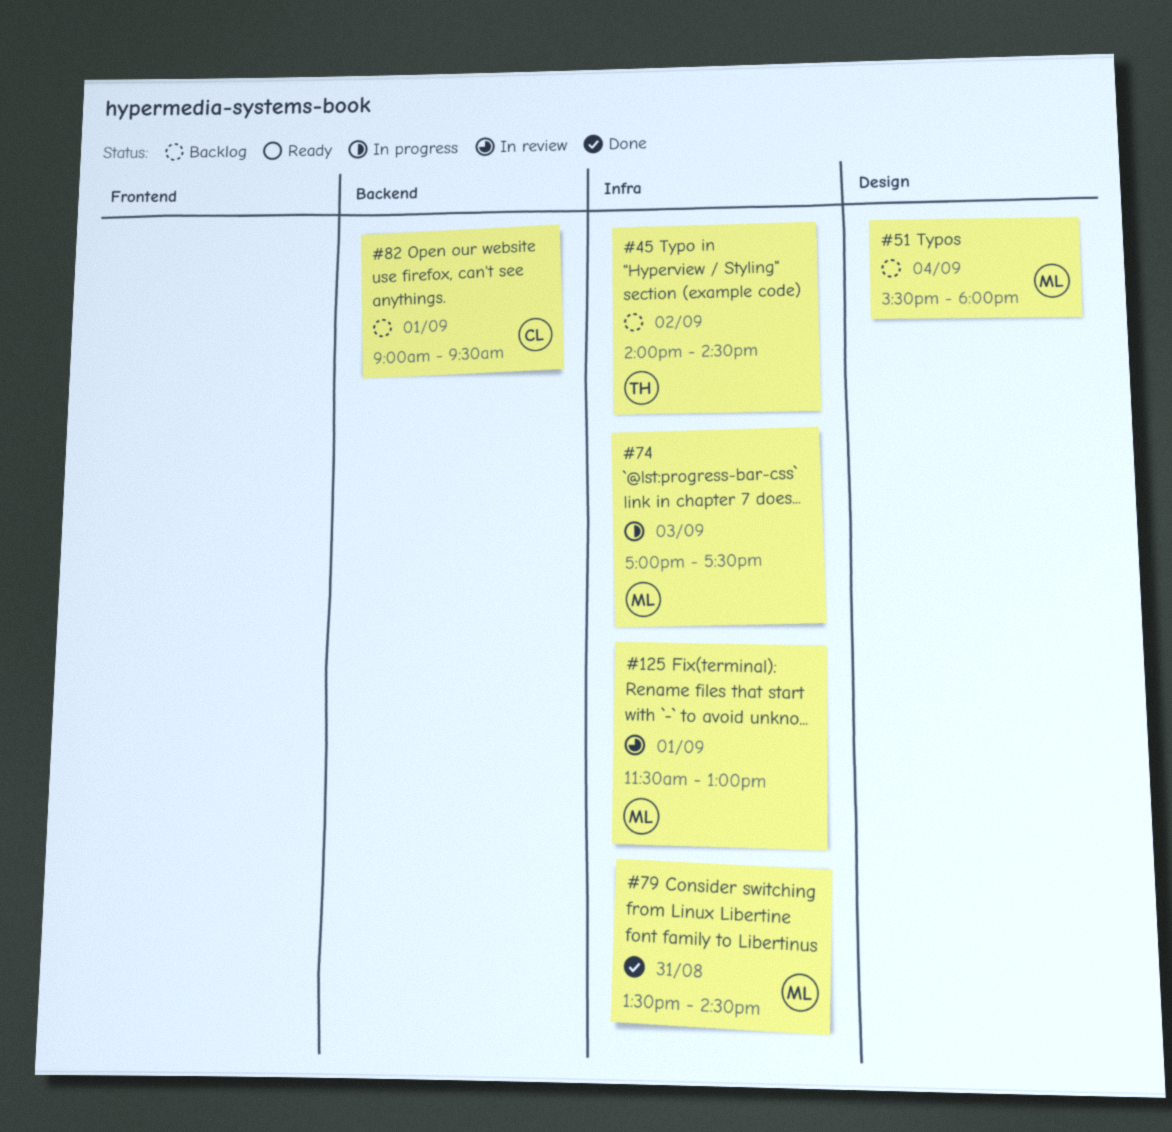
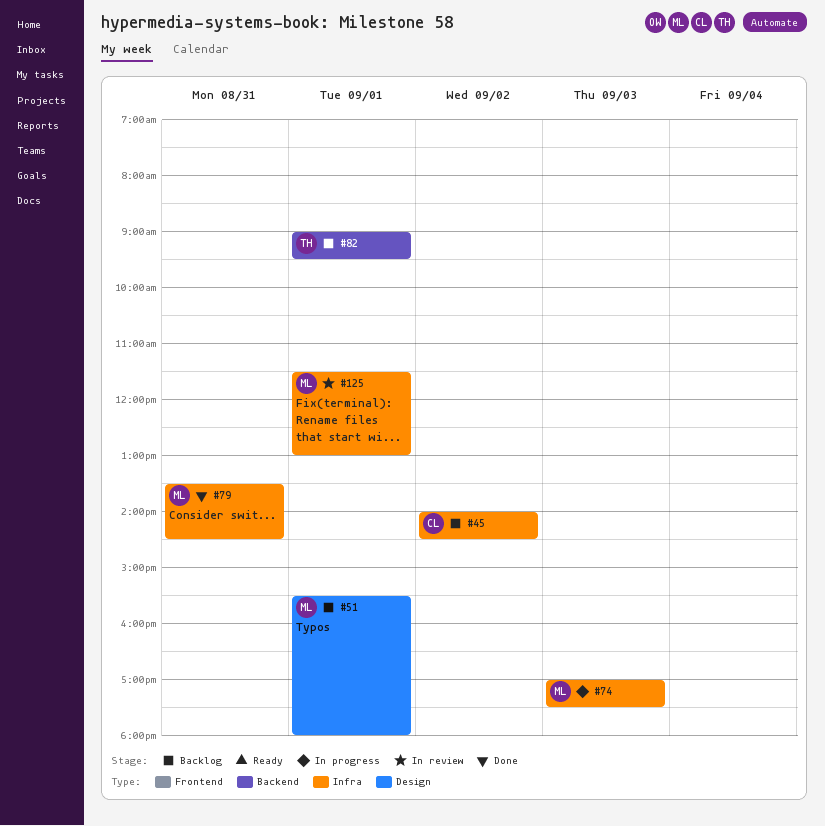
#45, owner: TH -> CL
#51, day: Sep 4 -> Sep 1
#82, owner: CL -> TH

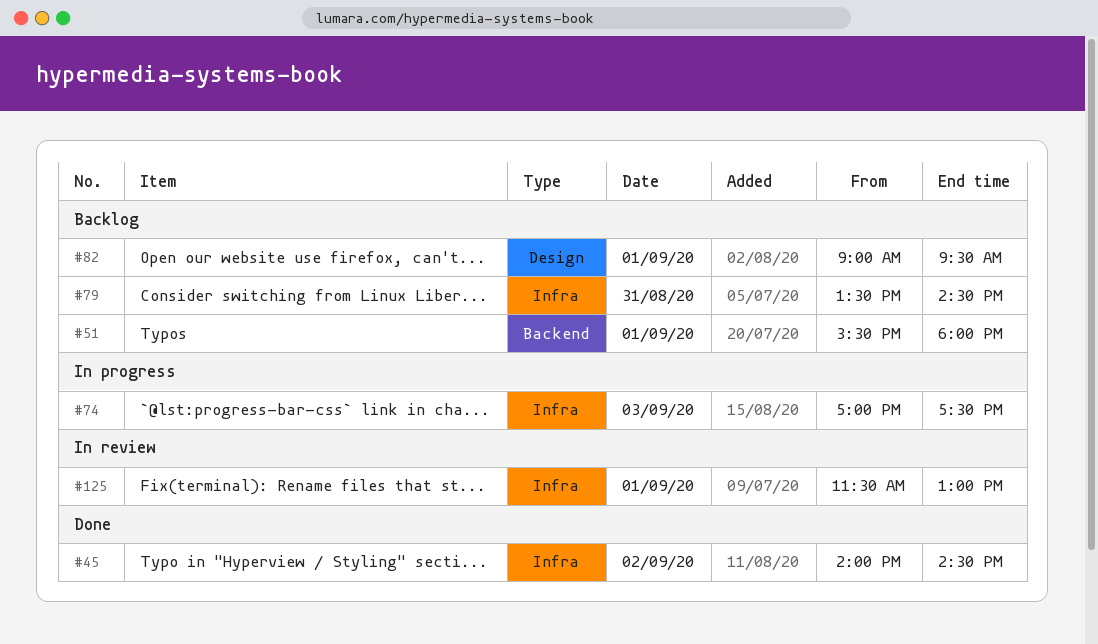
#45, status: Backlog -> Done
#51, label: Design -> Backend
#79, status: Done -> Backlog
#82, label: Backend -> Design

